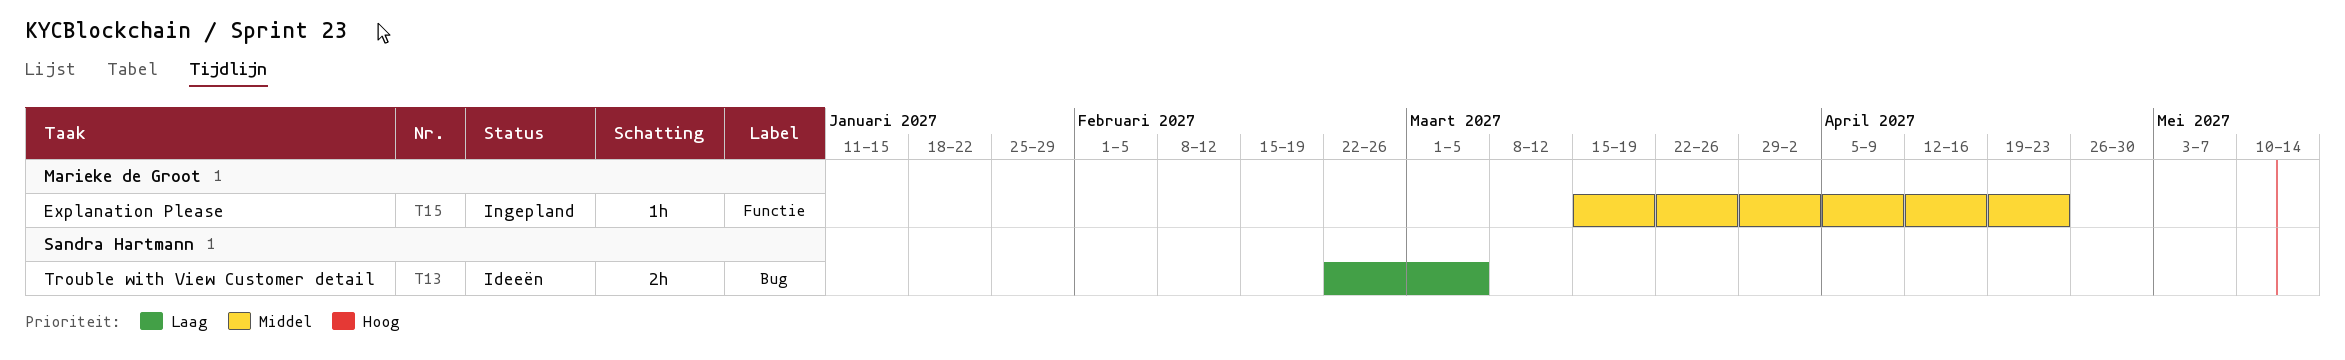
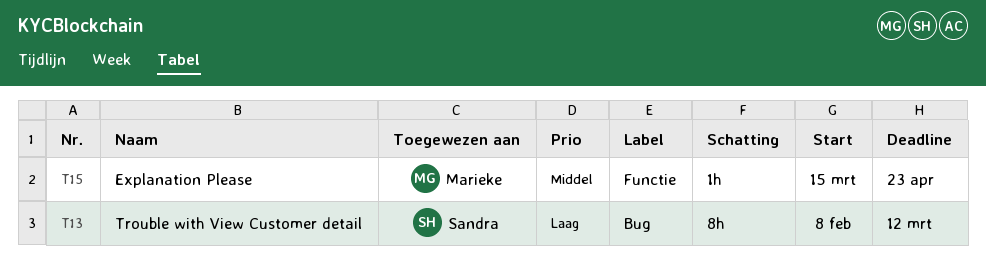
T13, estimate: 2h -> 8h
T13, start: Feb 22 -> Feb 8
T13, due: Mar 5 -> Mar 12

